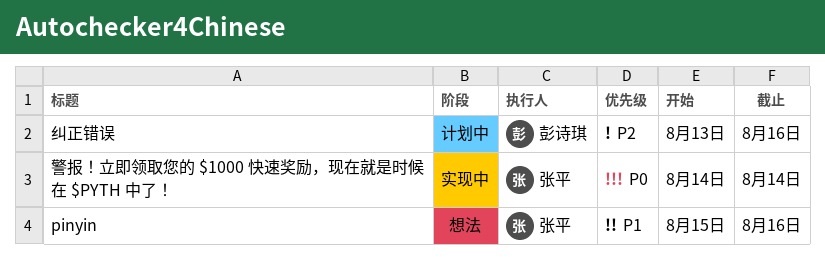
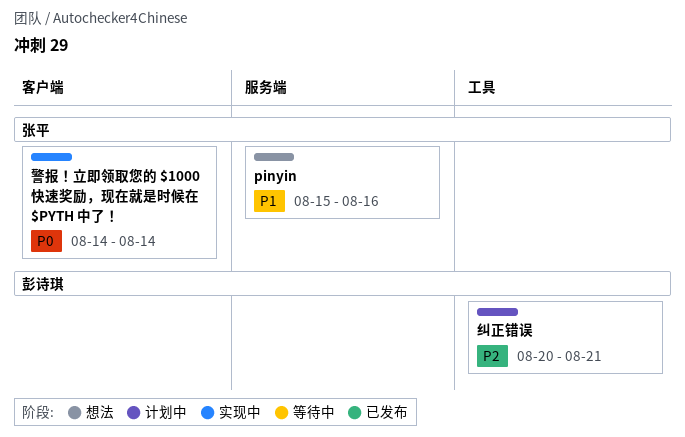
纠正错误, start: Aug 13 -> Aug 20
纠正错误, due: Aug 16 -> Aug 21

